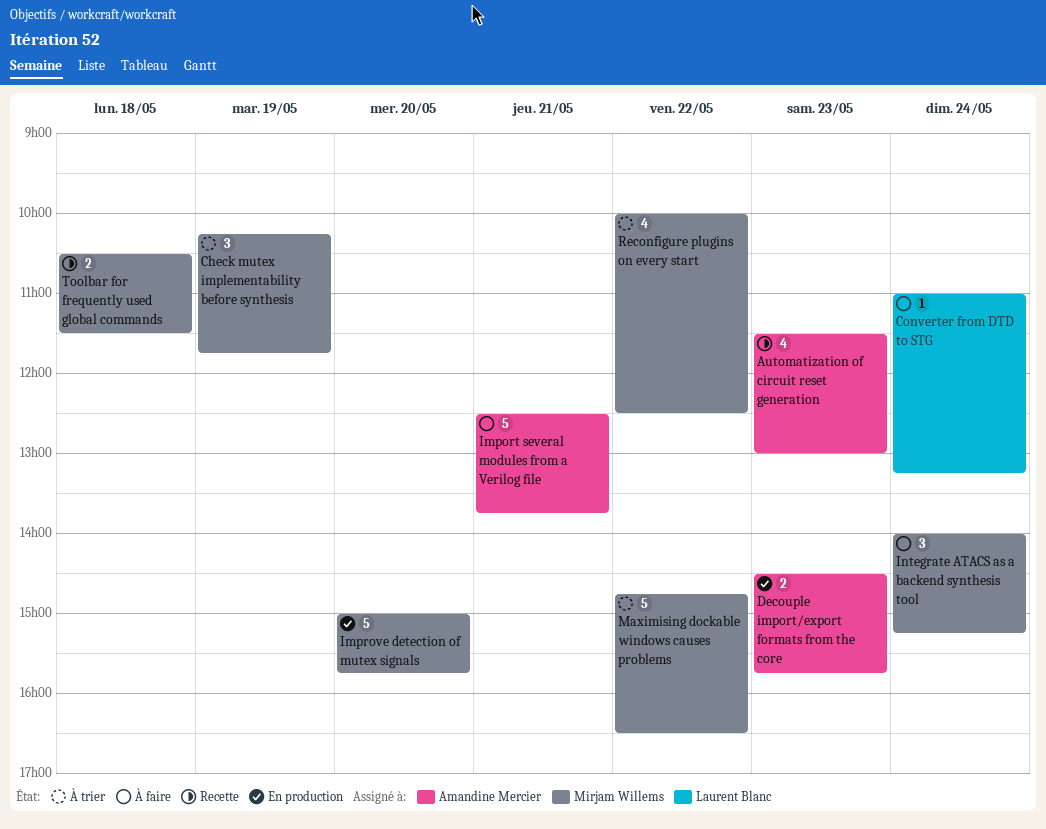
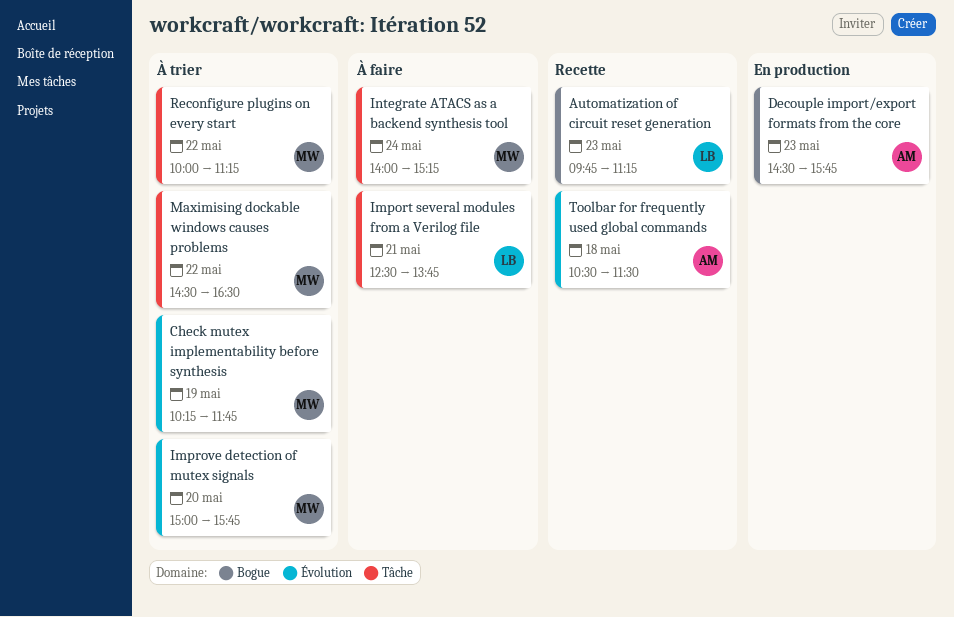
Automatization of circuit reset generation, owner: Amandine Mercier -> Laurent Blanc
Automatization of circuit reset generation, begins: 11:30 -> 09:45
Automatization of circuit reset generation, ends: 13:00 -> 11:15
Converter from DTD to STG: present -> none
Import several modules from a Verilog file, owner: Amandine Mercier -> Laurent Blanc
Improve detection of mutex signals, status: En production -> À trier
Maximising dockable windows causes problems, begins: 14:45 -> 14:30
Reconfigure plugins on every start, ends: 12:30 -> 11:15
Toolbar for frequently used global commands, owner: Mirjam Willems -> Amandine Mercier

